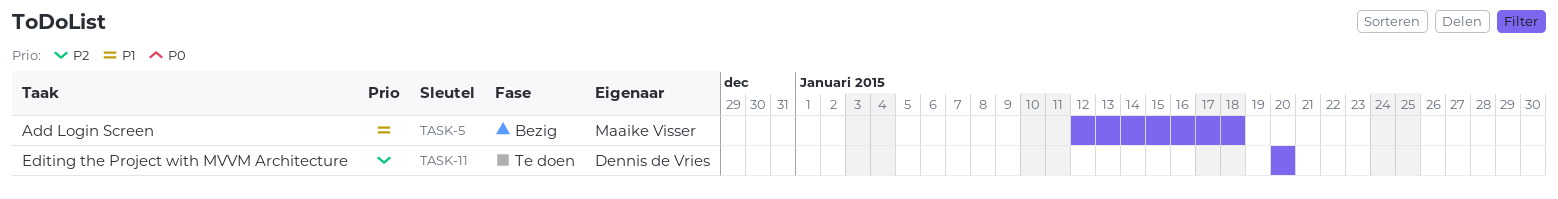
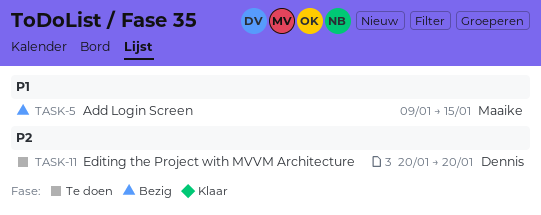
TASK-5, start: Jan 12 -> Jan 9
TASK-5, due: Jan 18 -> Jan 15

